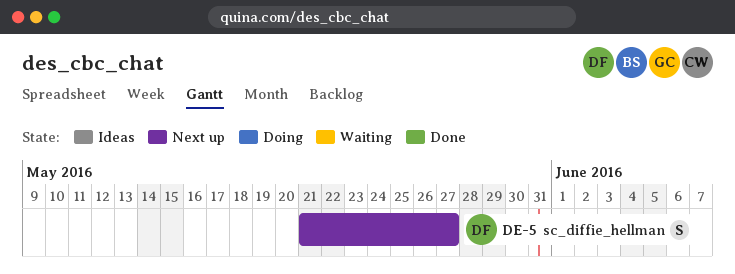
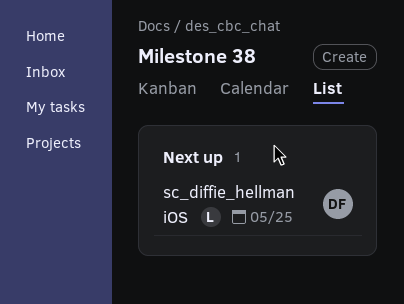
sc_diffie_hellman, estimate: S -> L
sc_diffie_hellman, due: May 27 -> May 25

